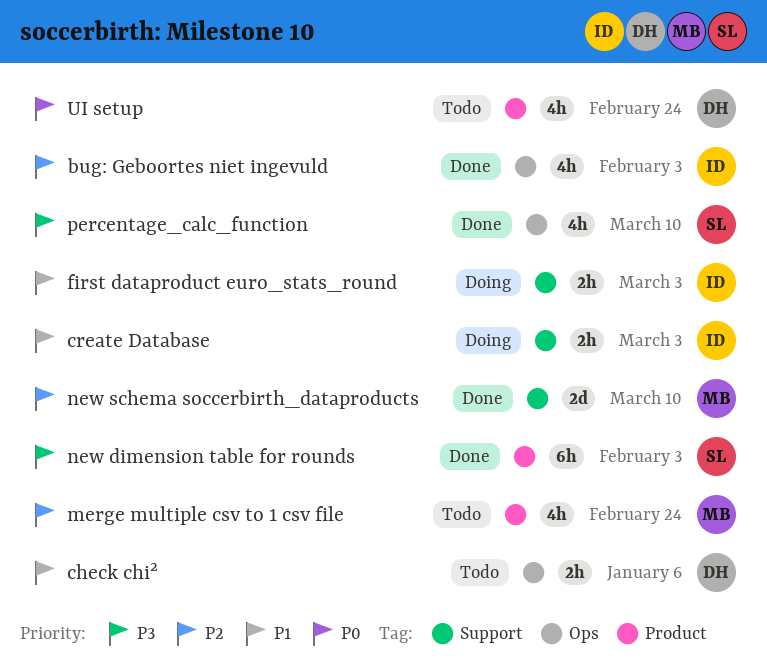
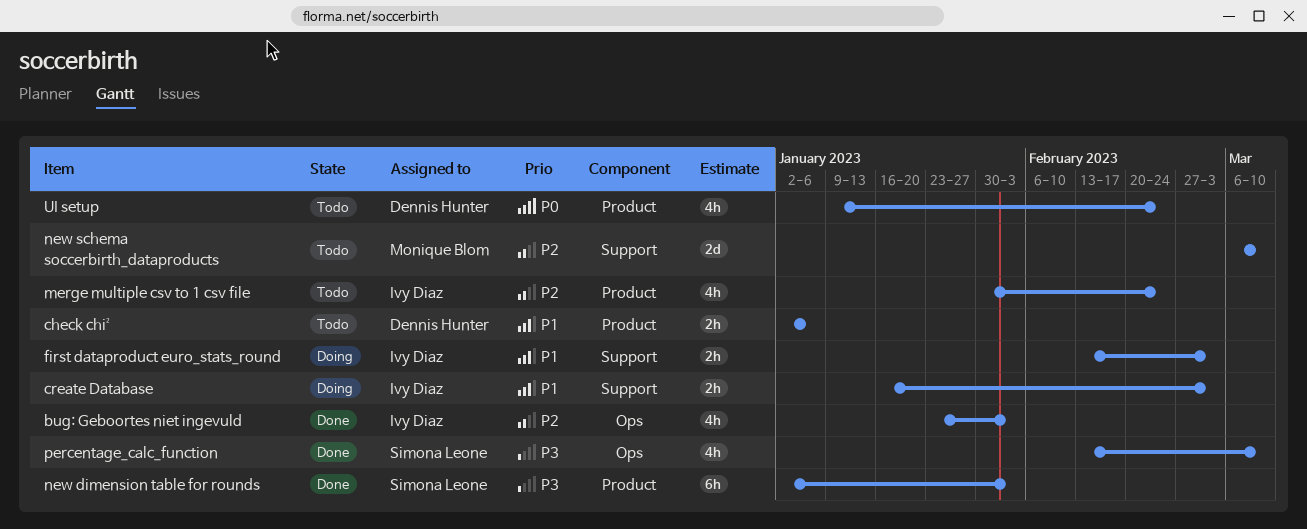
check chi², label: Ops -> Product
merge multiple csv to 1 csv file, owner: Monique Blom -> Ivy Diaz
new schema soccerbirth_dataproducts, status: Done -> Todo

